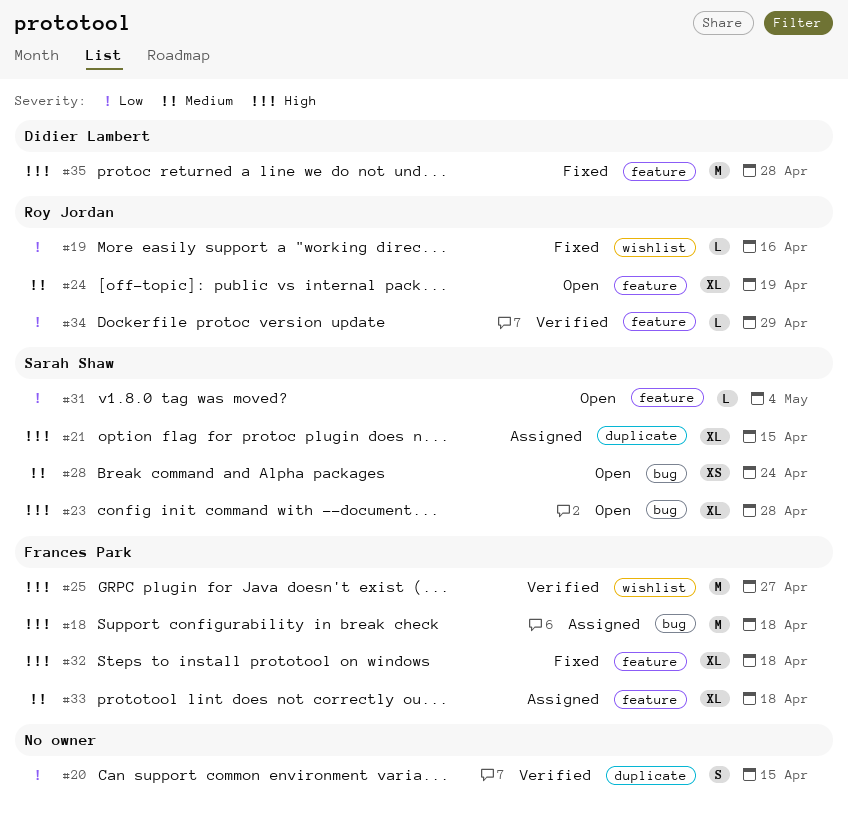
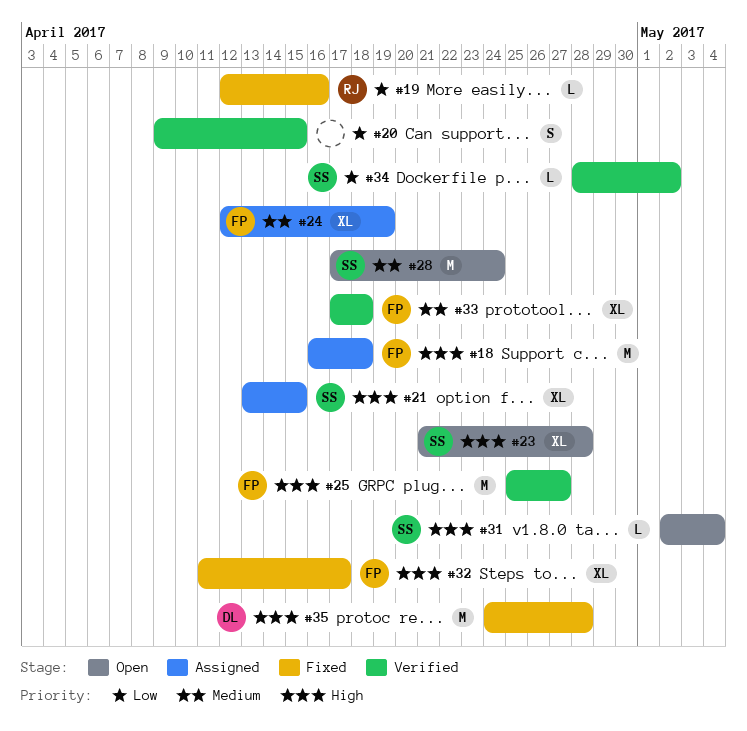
#24, status: Open -> Assigned
#24, owner: Roy Jordan -> Frances Park
#28, estimate: XS -> M
#31, priority: Low -> High
#32, due: Apr 18 -> Apr 17
#33, status: Assigned -> Verified
#34, owner: Roy Jordan -> Sarah Shaw
#34, due: Apr 29 -> May 2

